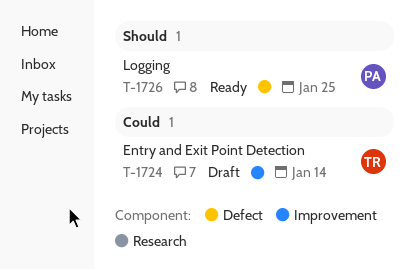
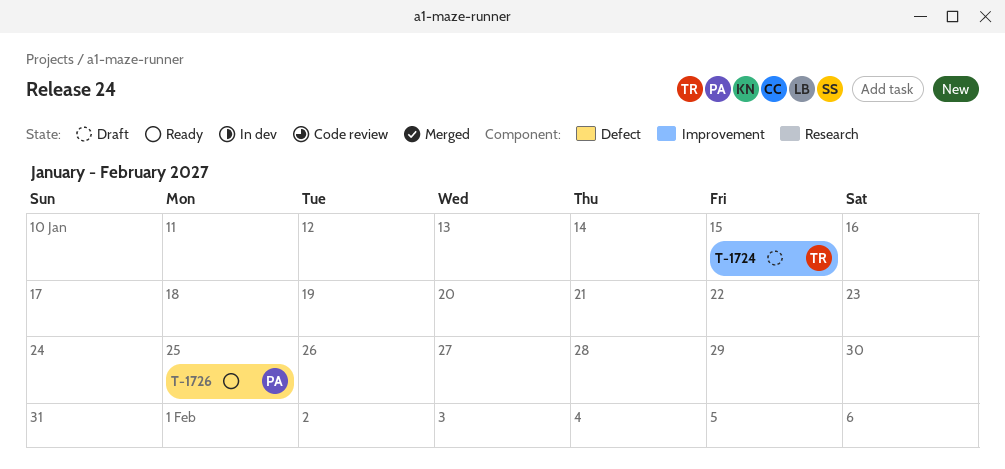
T-1724, due: Jan 14 -> Jan 15

